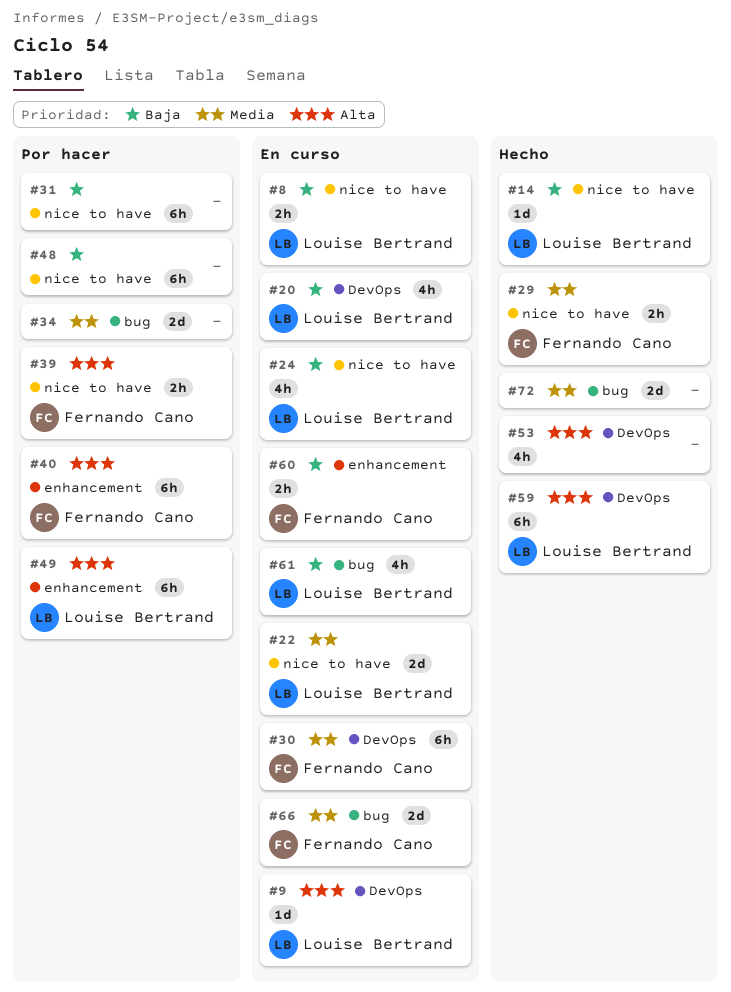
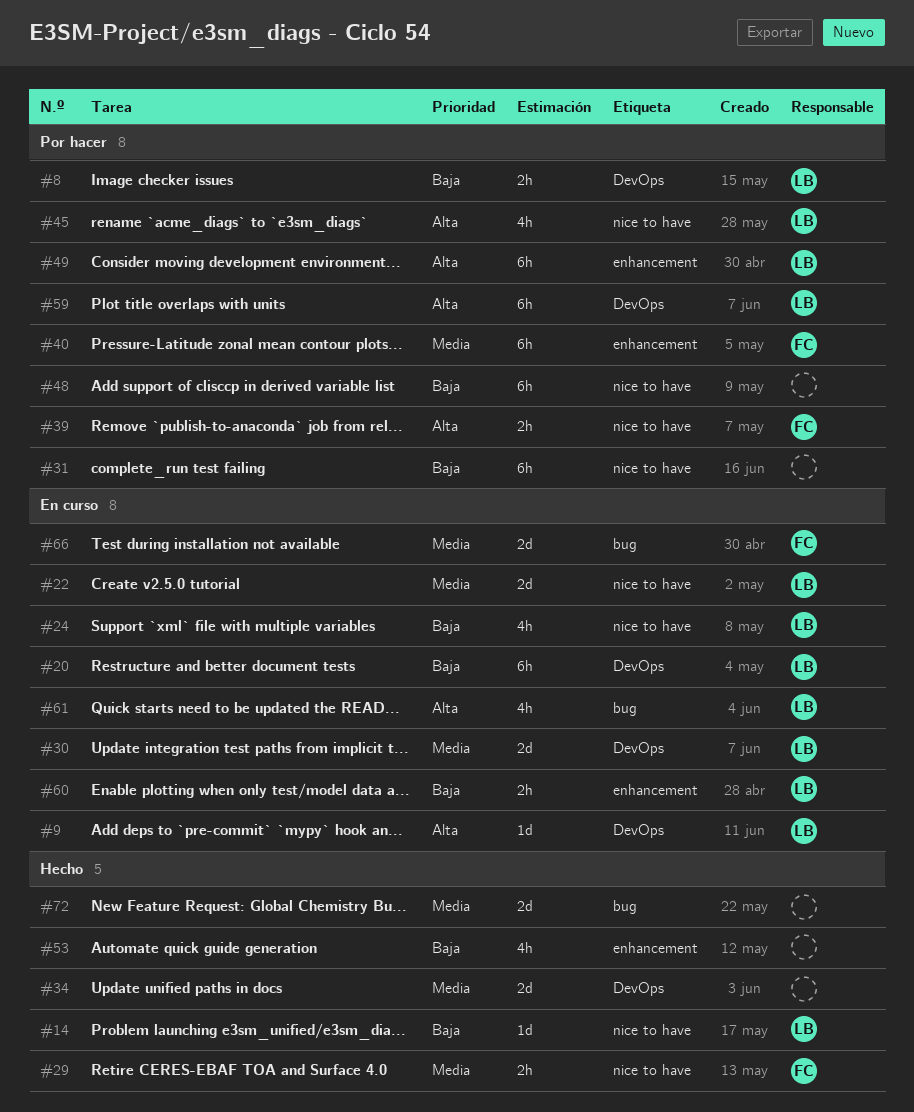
#8, status: En curso -> Por hacer
#8, label: nice to have -> DevOps
#20, estimate: 4h -> 6h
#30, owner: Fernando Cano -> Louise Bertrand
#30, estimate: 6h -> 2d
#34, status: Por hacer -> Hecho
#34, label: bug -> DevOps
#40, priority: Alta -> Media
#45: none -> present
#53, priority: Alta -> Baja
#53, label: DevOps -> enhancement
#59, status: Hecho -> Por hacer
#60, owner: Fernando Cano -> Louise Bertrand
#61, priority: Baja -> Alta

